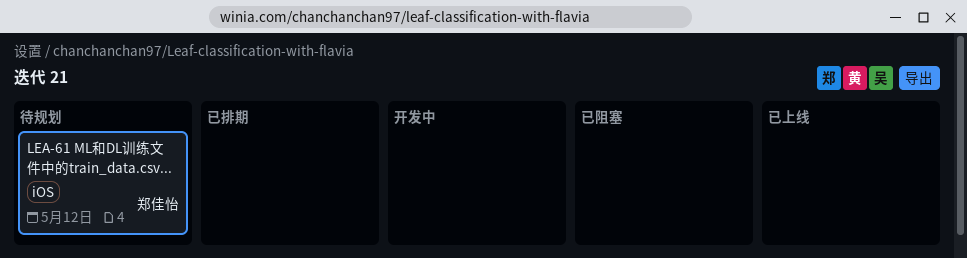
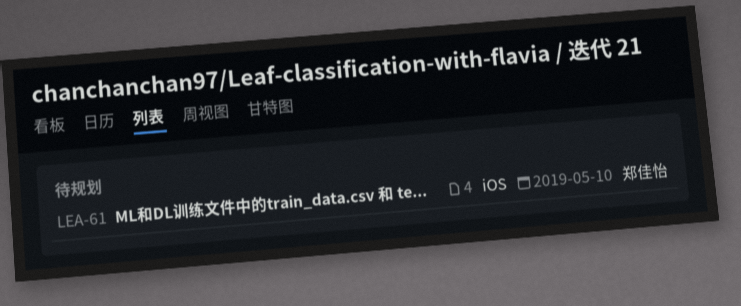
LEA-61, due: May 12 -> May 10

